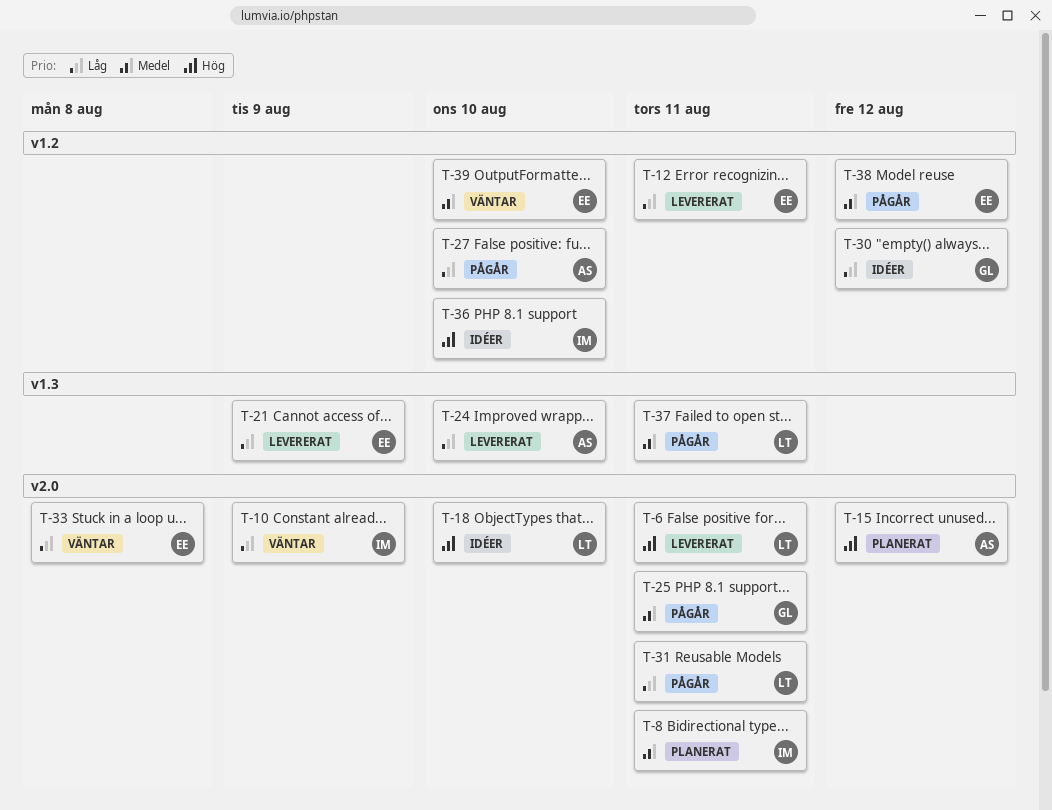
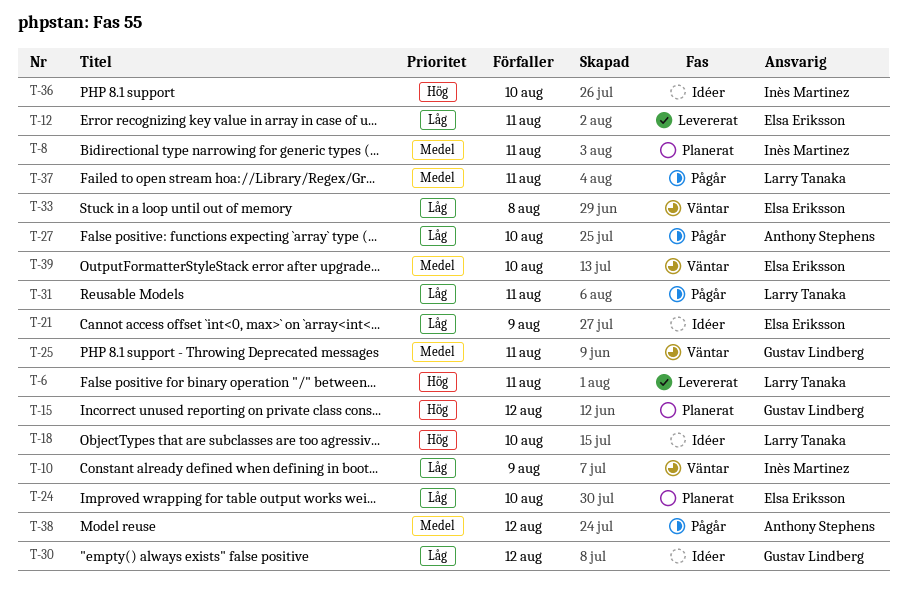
T-15, owner: Anthony Stephens -> Gustav Lindberg
T-21, status: Levererat -> Idéer
T-24, status: Levererat -> Planerat
T-24, owner: Anthony Stephens -> Elsa Eriksson
T-25, status: Pågår -> Väntar
T-38, owner: Elsa Eriksson -> Anthony Stephens

